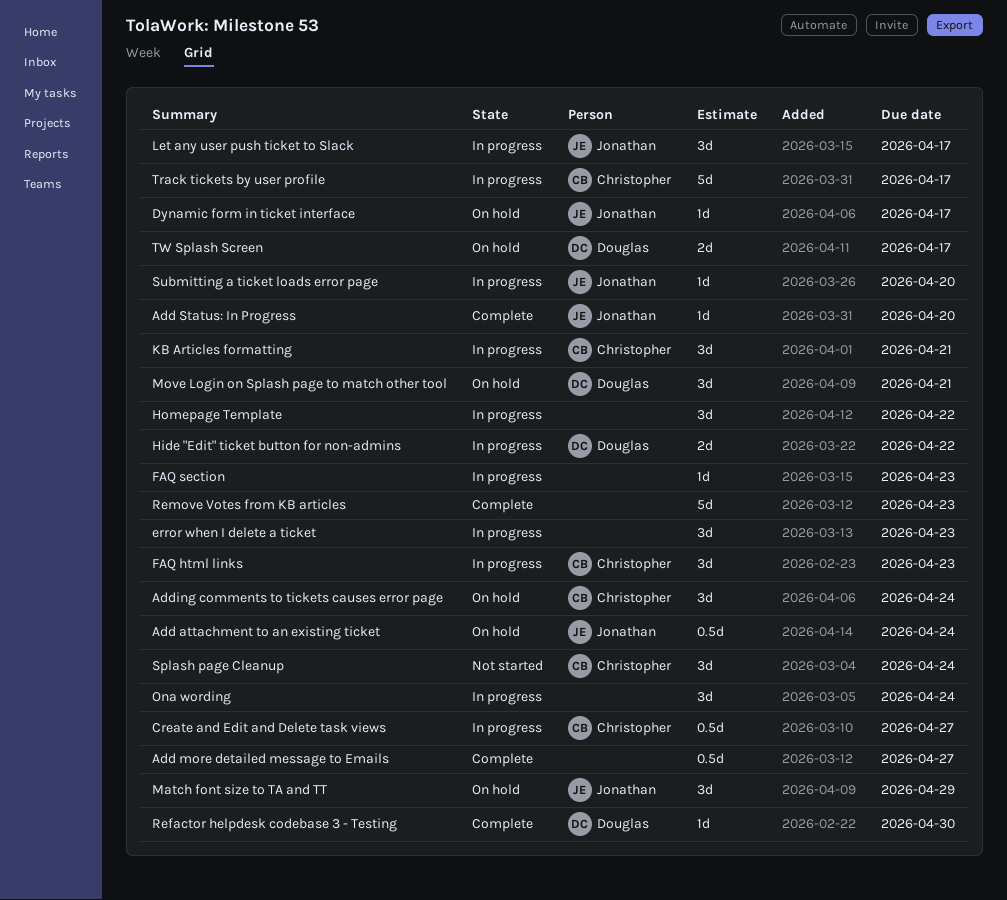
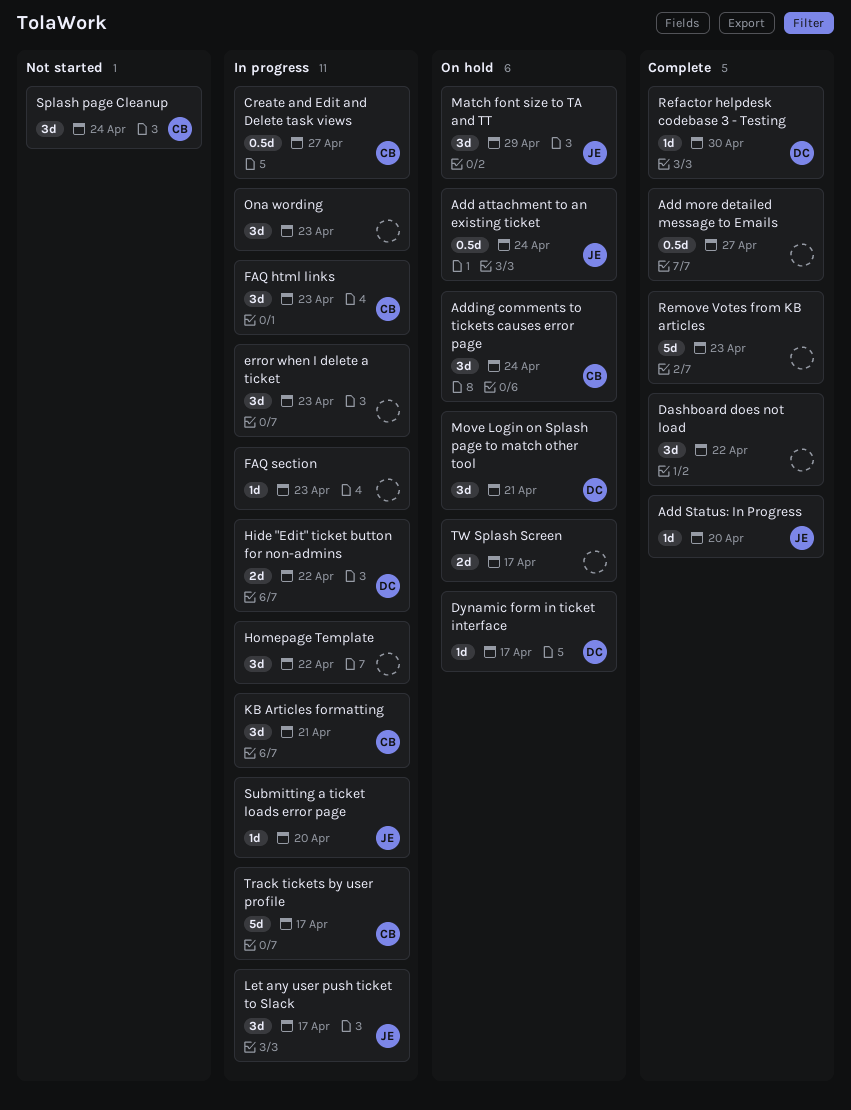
Dashboard does not load: none -> present
Dynamic form in ticket interface, owner: Jonathan -> Douglas
Ona wording, due: Apr 24 -> Apr 23
TW Splash Screen, owner: Douglas -> none

